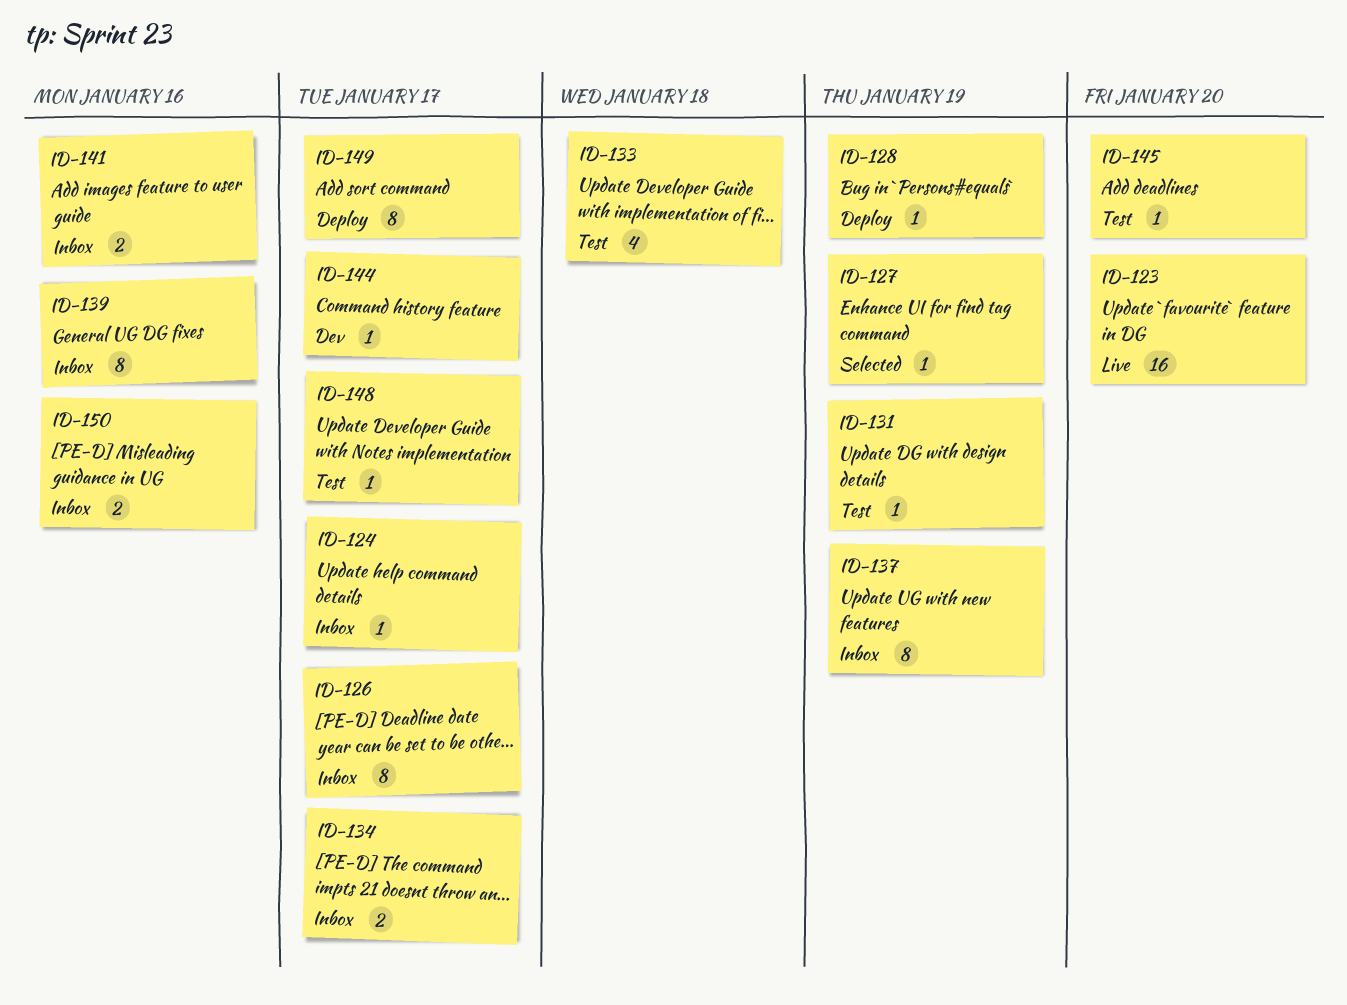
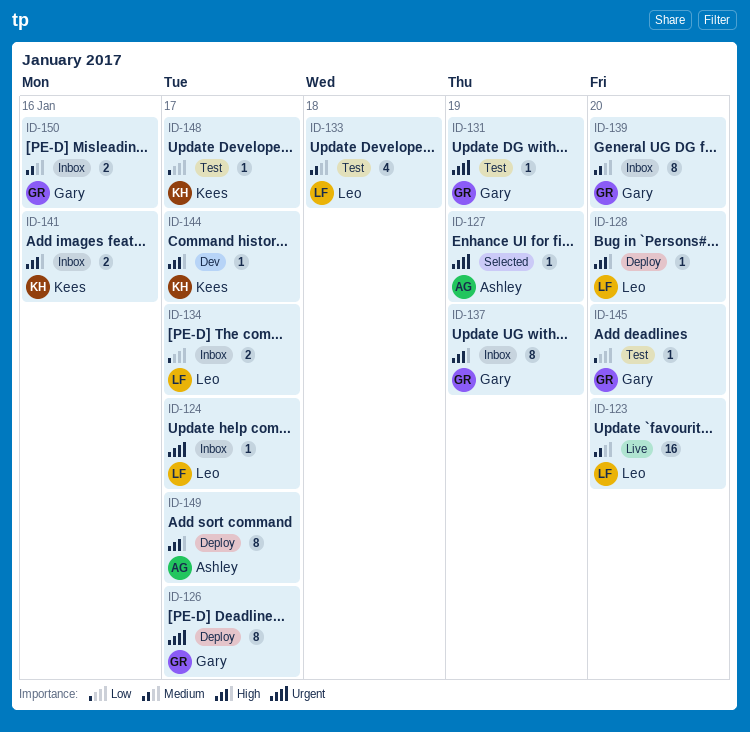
ID-126, status: Inbox -> Deploy
ID-128, due: Jan 19 -> Jan 20
ID-139, due: Jan 16 -> Jan 20

